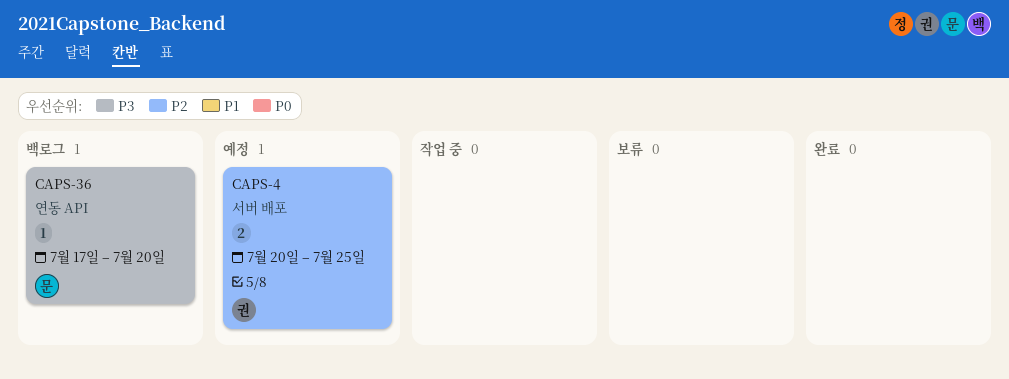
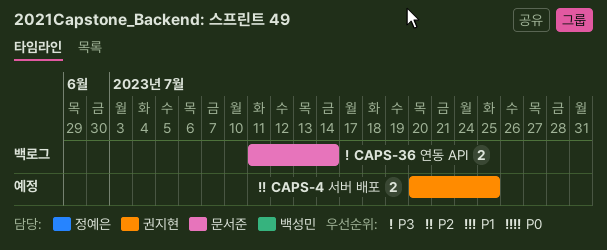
CAPS-36, estimate: 1 -> 2
CAPS-36, start: Jul 17 -> Jul 11
CAPS-36, due: Jul 20 -> Jul 14

